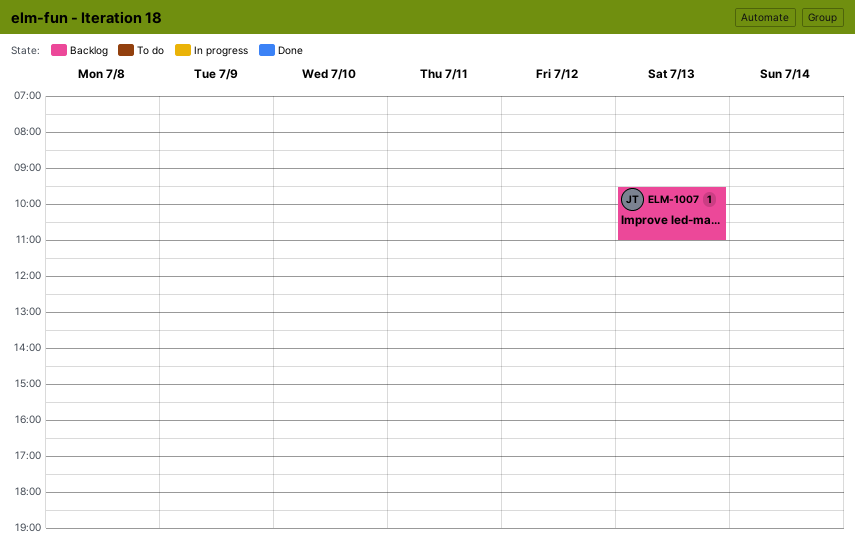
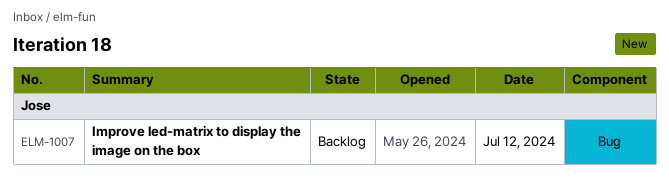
ELM-1007, day: Jul 13 -> Jul 12

